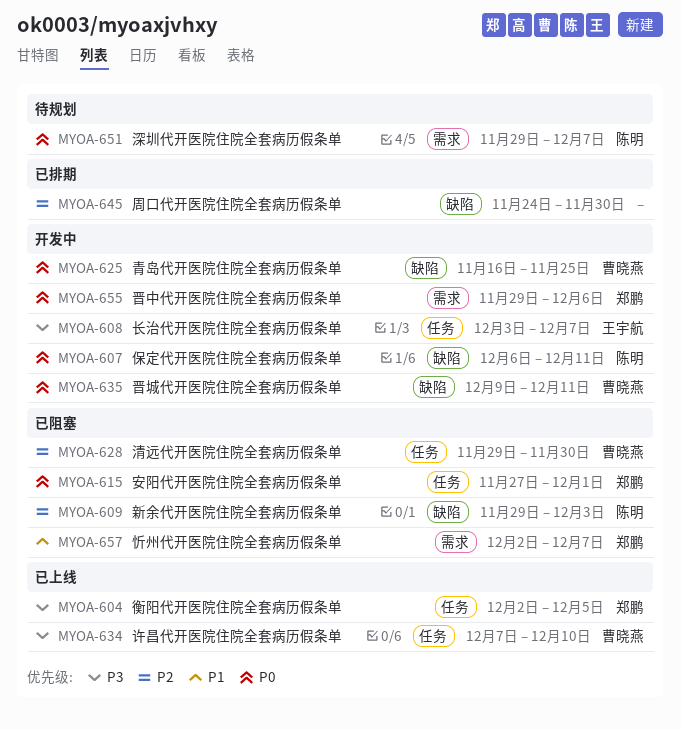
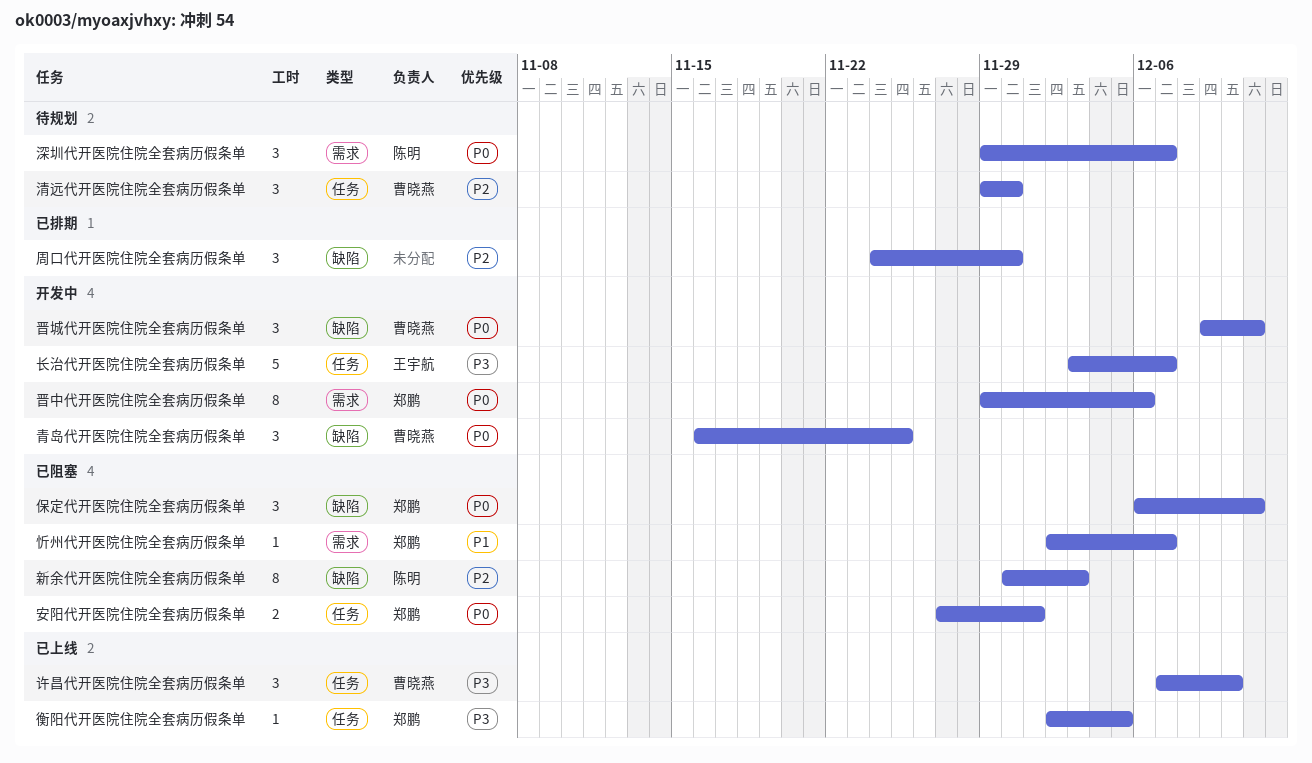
保定代开医院住院全套病历假条单, status: 开发中 -> 已阻塞
保定代开医院住院全套病历假条单, owner: 陈明 -> 郑鹏
新余代开医院住院全套病历假条单, start: Nov 29 -> Nov 30
清远代开医院住院全套病历假条单, status: 已阻塞 -> 待规划

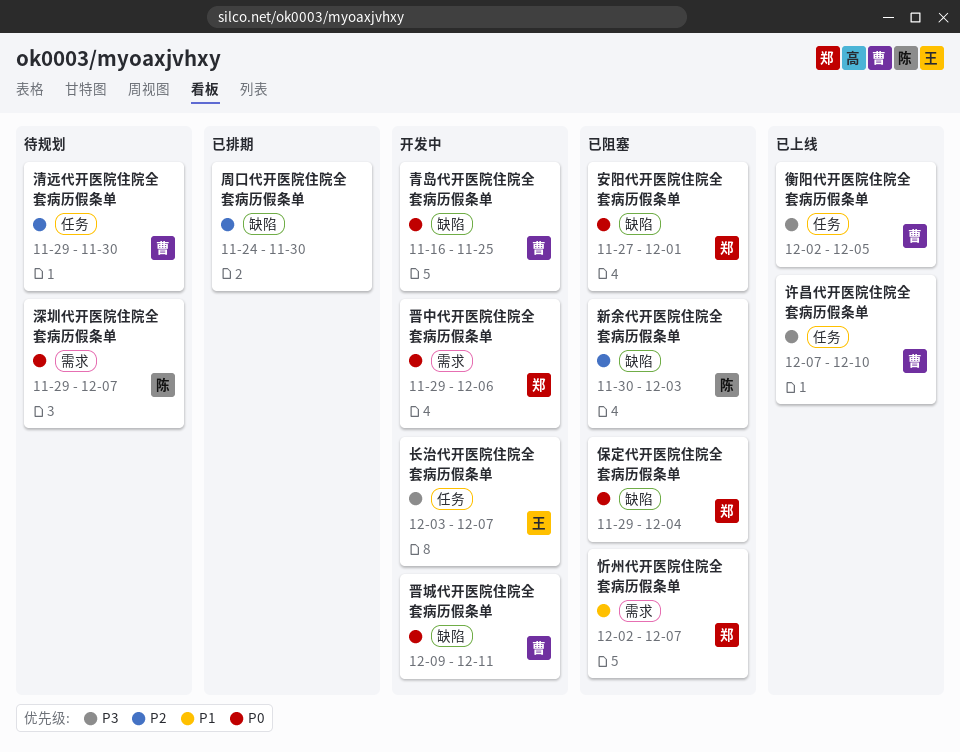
保定代开医院住院全套病历假条单, start: Dec 6 -> Nov 29
保定代开医院住院全套病历假条单, due: Dec 11 -> Dec 4
安阳代开医院住院全套病历假条单, label: 任务 -> 缺陷
衡阳代开医院住院全套病历假条单, owner: 郑鹏 -> 曹晓燕

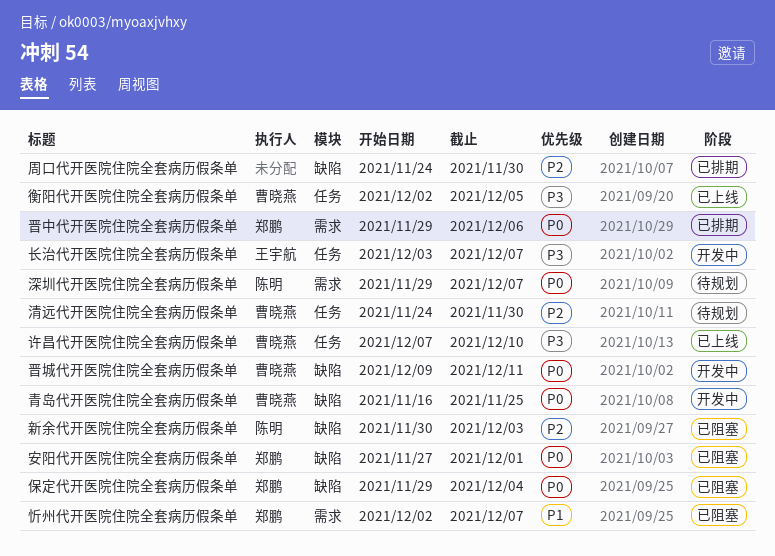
晋中代开医院住院全套病历假条单, status: 开发中 -> 已排期
清远代开医院住院全套病历假条单, start: Nov 29 -> Nov 24

